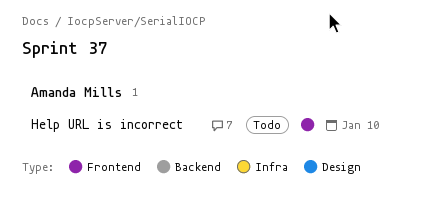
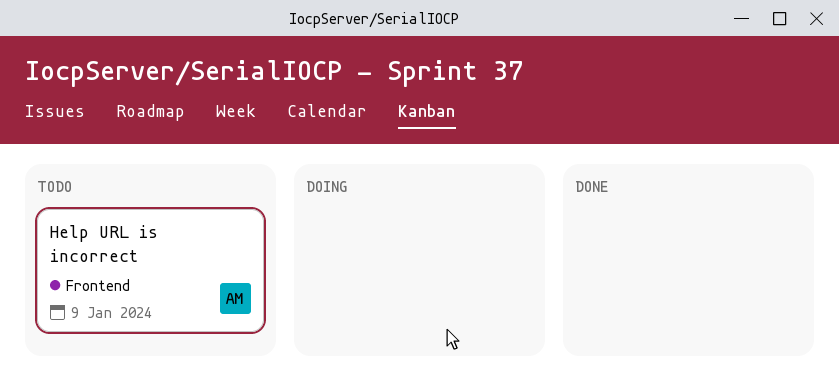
Help URL is incorrect, due: Jan 10 -> Jan 9

